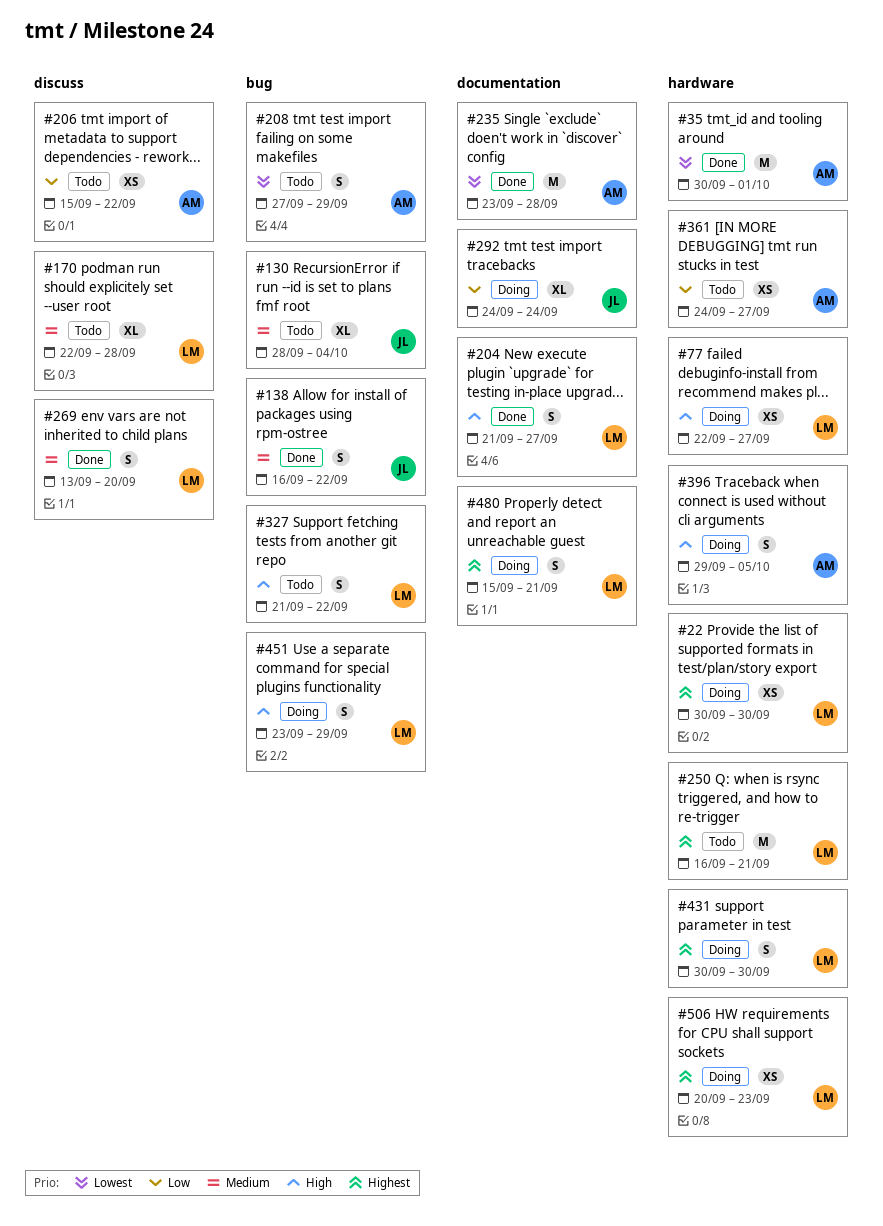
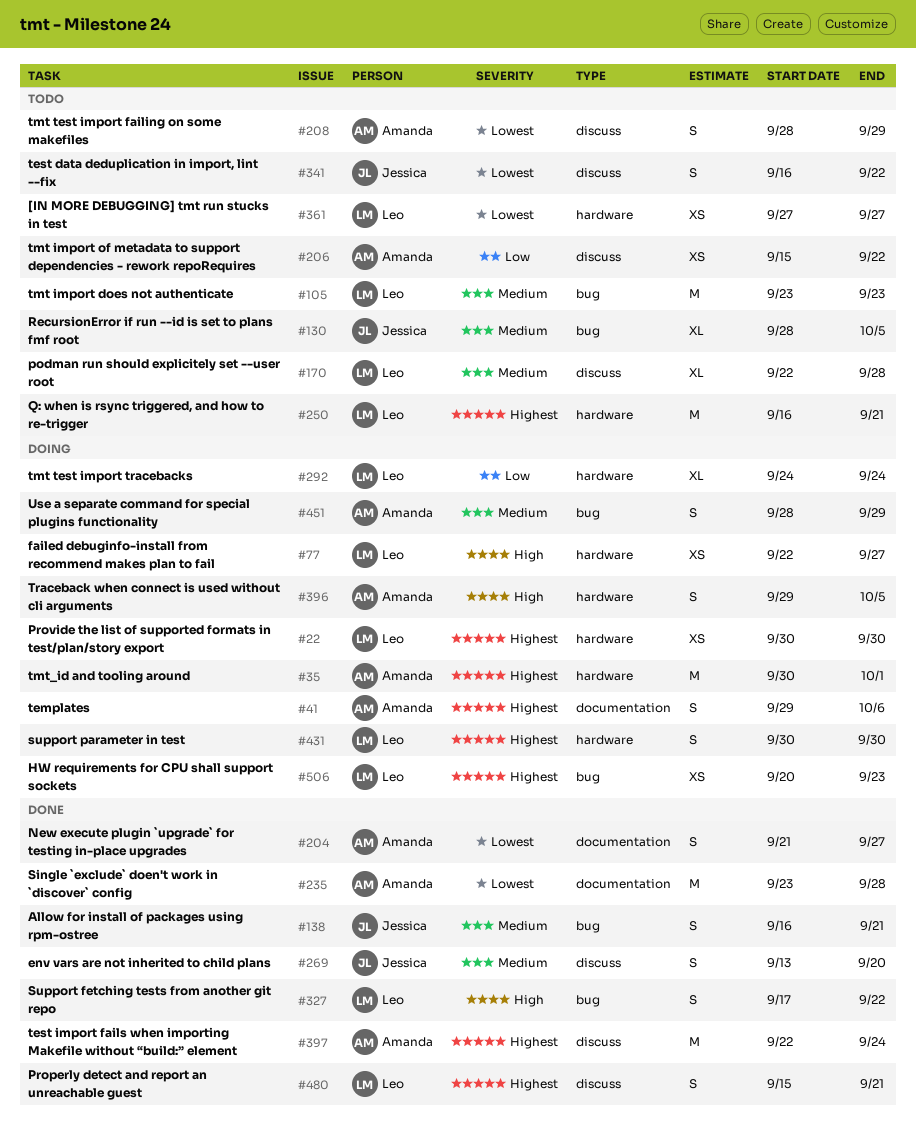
#35, status: Done -> Doing
#35, priority: Lowest -> Highest
#41: none -> present
#105: none -> present
#130, due: Oct 4 -> Oct 5
#138, due: Sep 22 -> Sep 21
#204, owner: Leo -> Amanda
#204, priority: High -> Lowest
#208, label: bug -> discuss
#208, start: Sep 27 -> Sep 28
#269, owner: Leo -> Jessica
#292, owner: Jessica -> Leo
#292, label: documentation -> hardware
#327, status: Todo -> Done
#327, start: Sep 21 -> Sep 17
#341: none -> present
#361, owner: Amanda -> Leo
#361, priority: Low -> Lowest
#361, start: Sep 24 -> Sep 27
#397: none -> present
#451, owner: Leo -> Amanda
#451, priority: High -> Medium
#451, start: Sep 23 -> Sep 28
#480, status: Doing -> Done
#480, label: documentation -> discuss
#506, label: hardware -> bug

